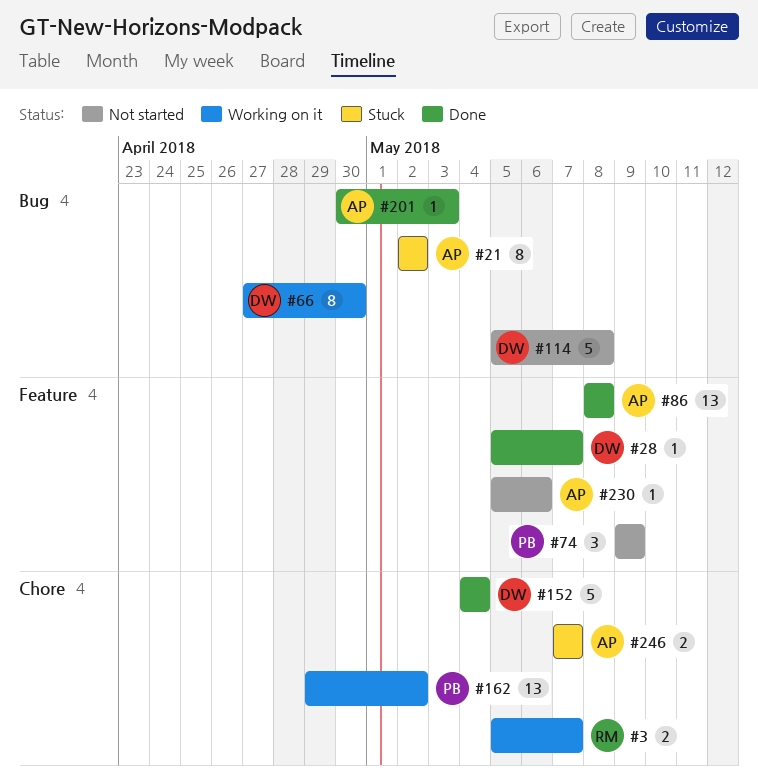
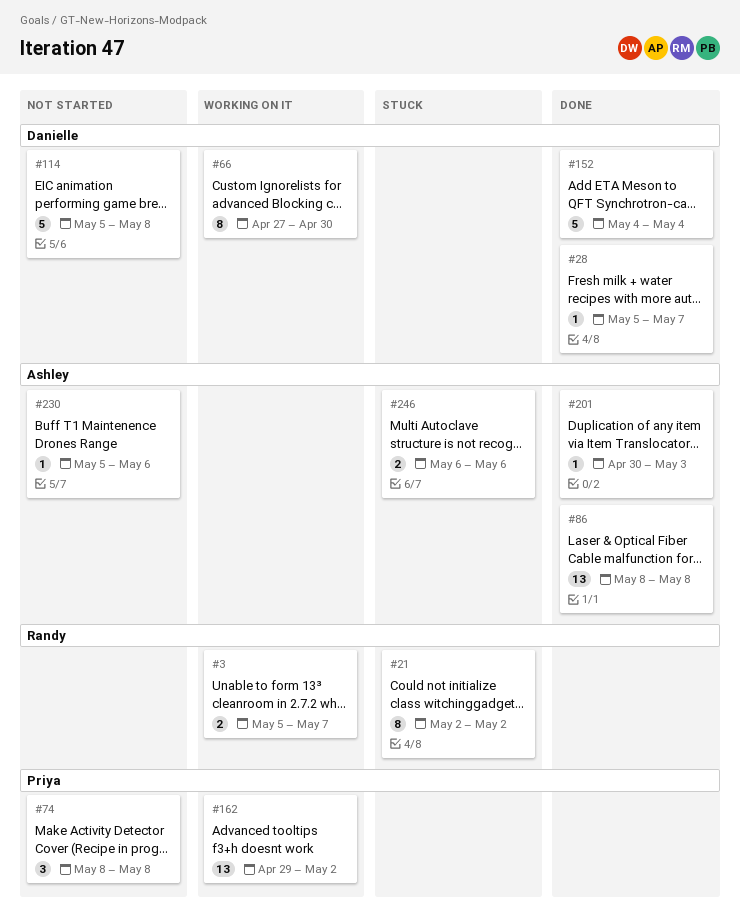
#21, owner: Ashley -> Randy
#74, start: May 9 -> May 8
#74, due: May 9 -> May 8
#246, start: May 7 -> May 6
#246, due: May 7 -> May 6

